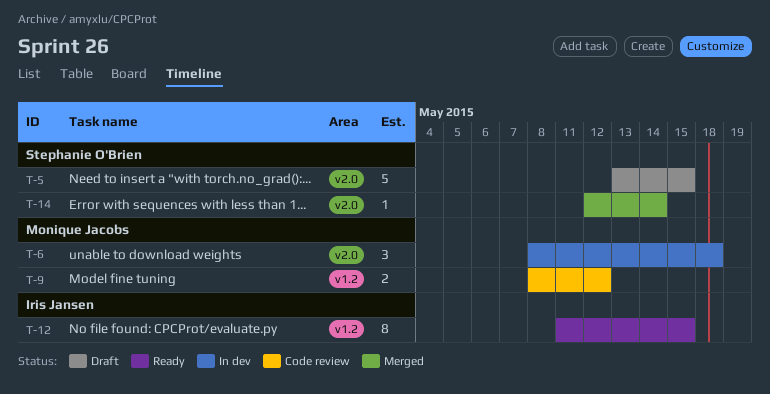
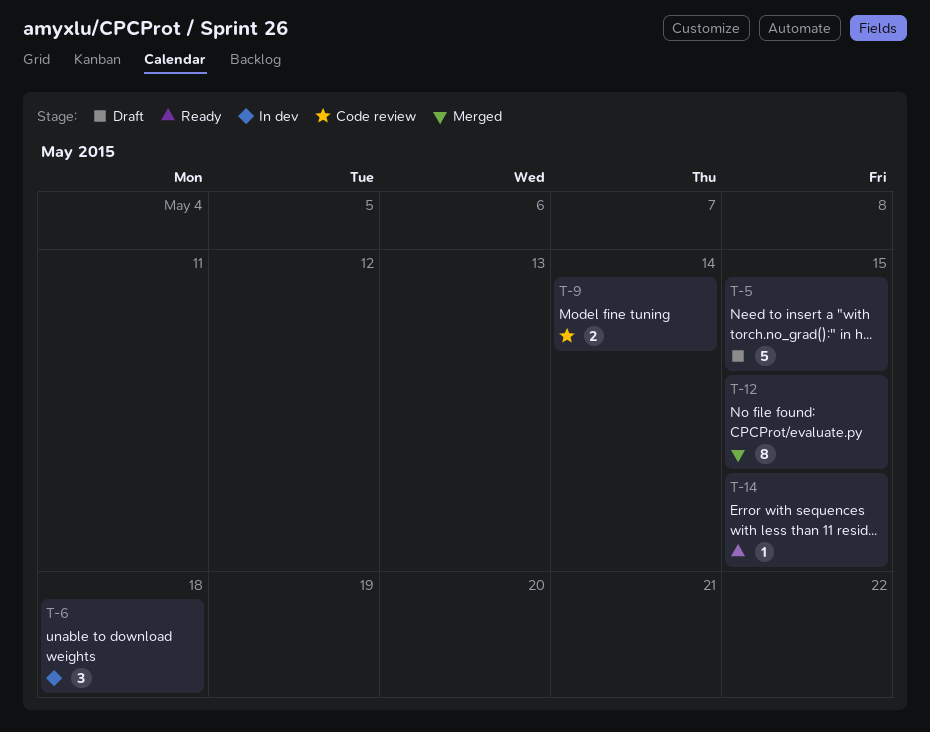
T-9, due: May 12 -> May 14
T-12, status: Ready -> Merged
T-14, status: Merged -> Ready
T-14, due: May 14 -> May 15

